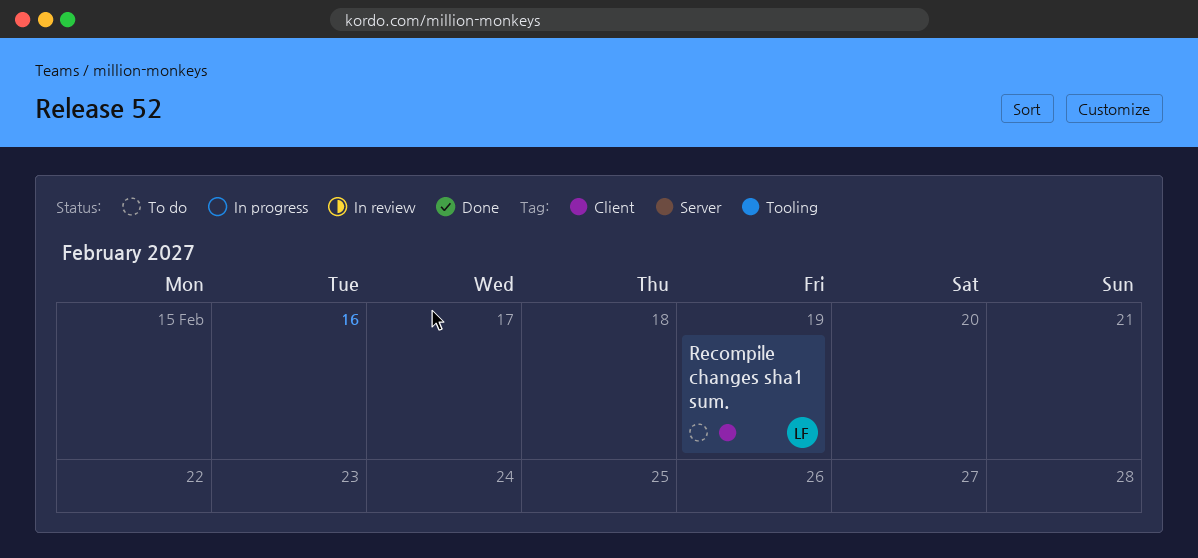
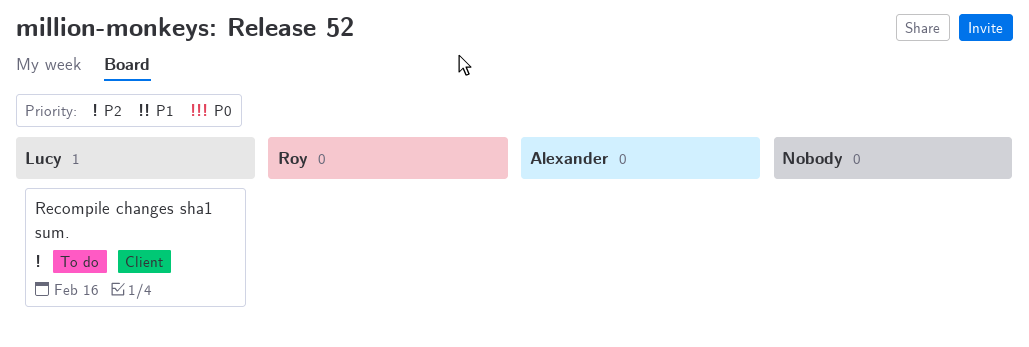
Recompile changes sha1 sum., due: Feb 19 -> Feb 16

